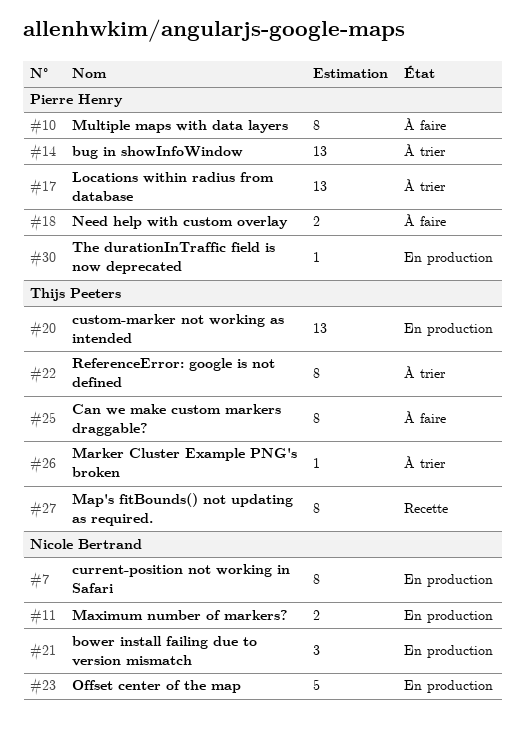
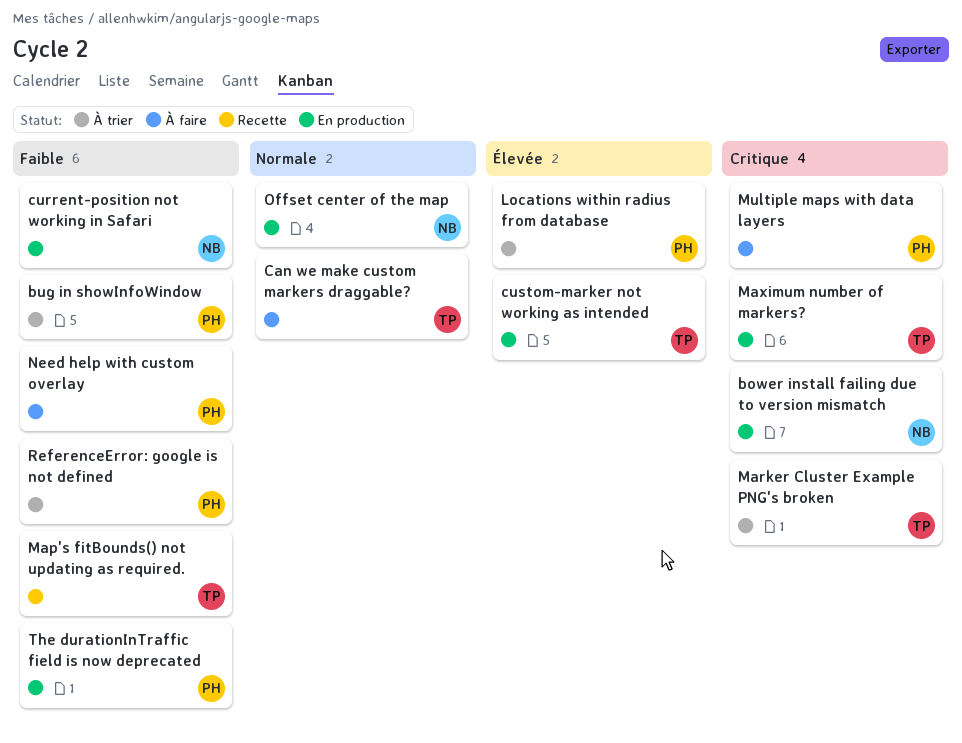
Maximum number of markers?, owner: Nicole Bertrand -> Thijs Peeters
ReferenceError: google is not defined, owner: Thijs Peeters -> Pierre Henry

